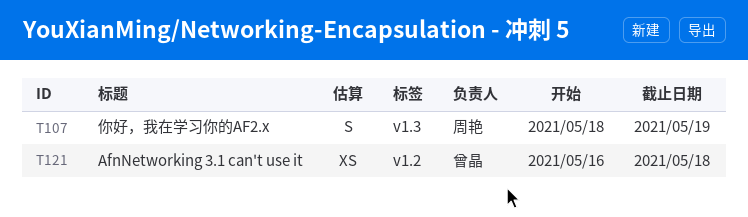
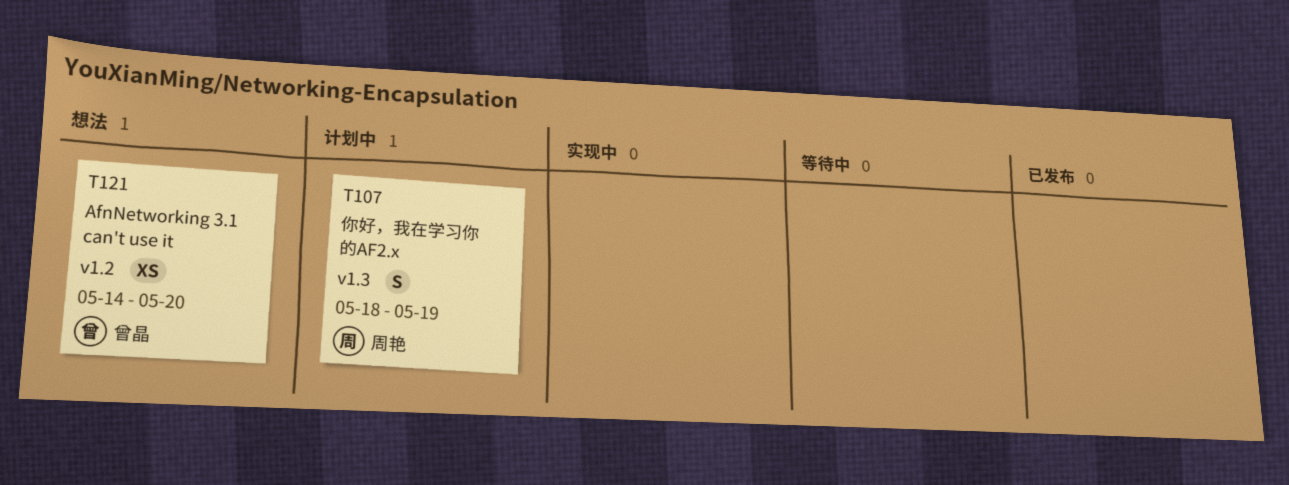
T121, start: May 16 -> May 14
T121, due: May 18 -> May 20

